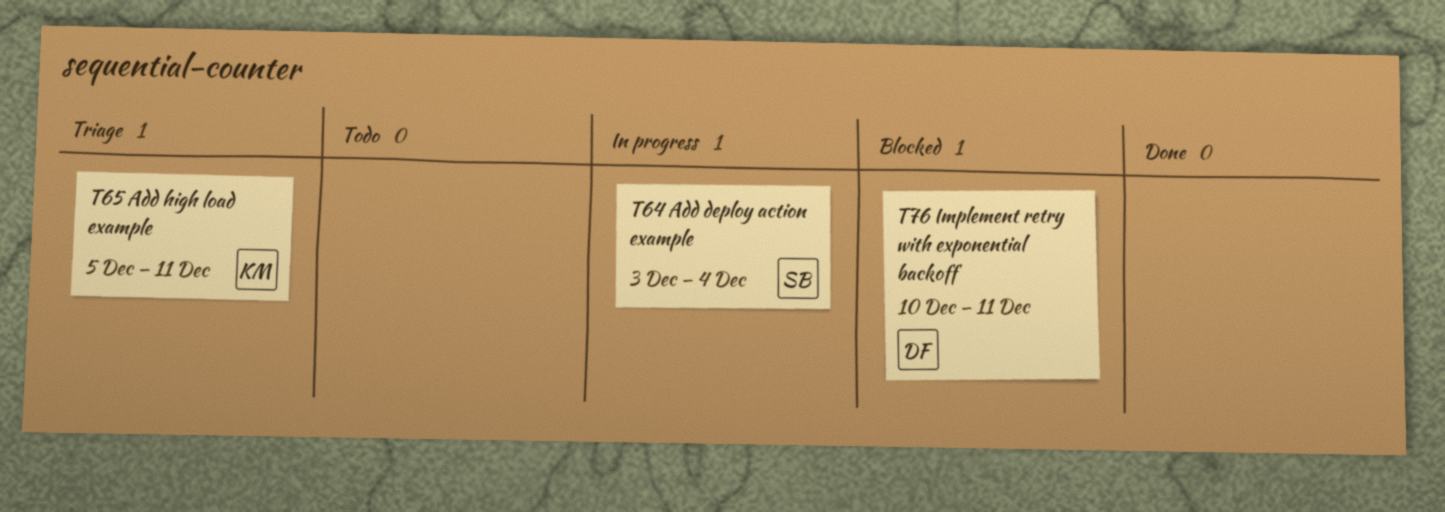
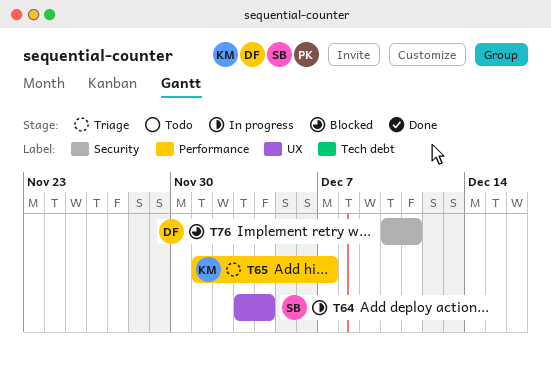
T65, start: Dec 5 -> Dec 1
T65, due: Dec 11 -> Dec 7

